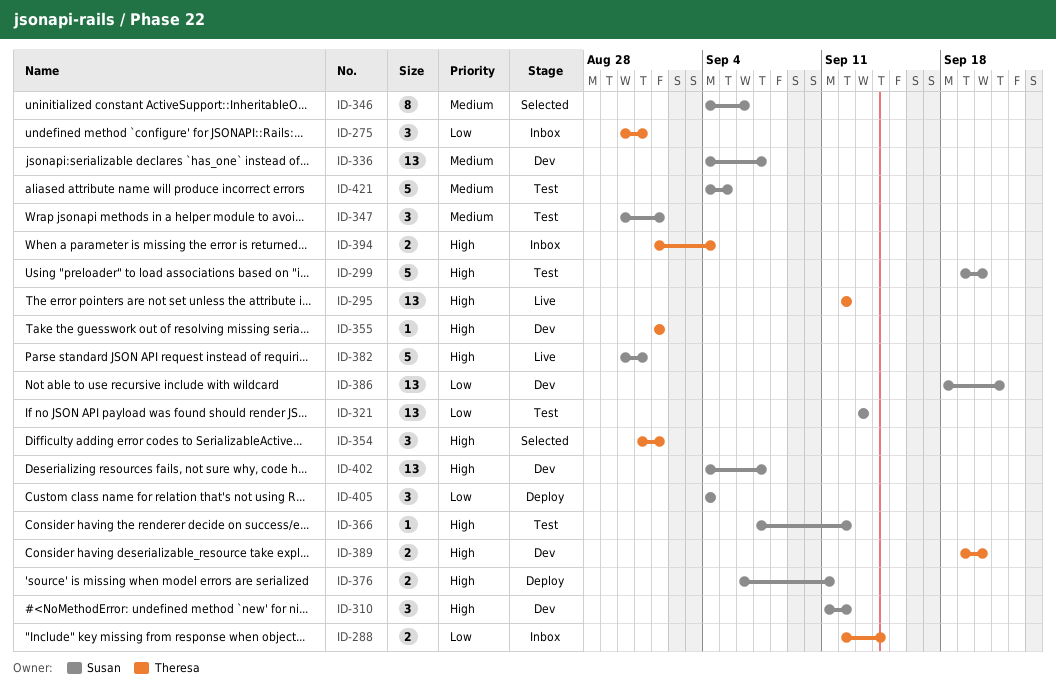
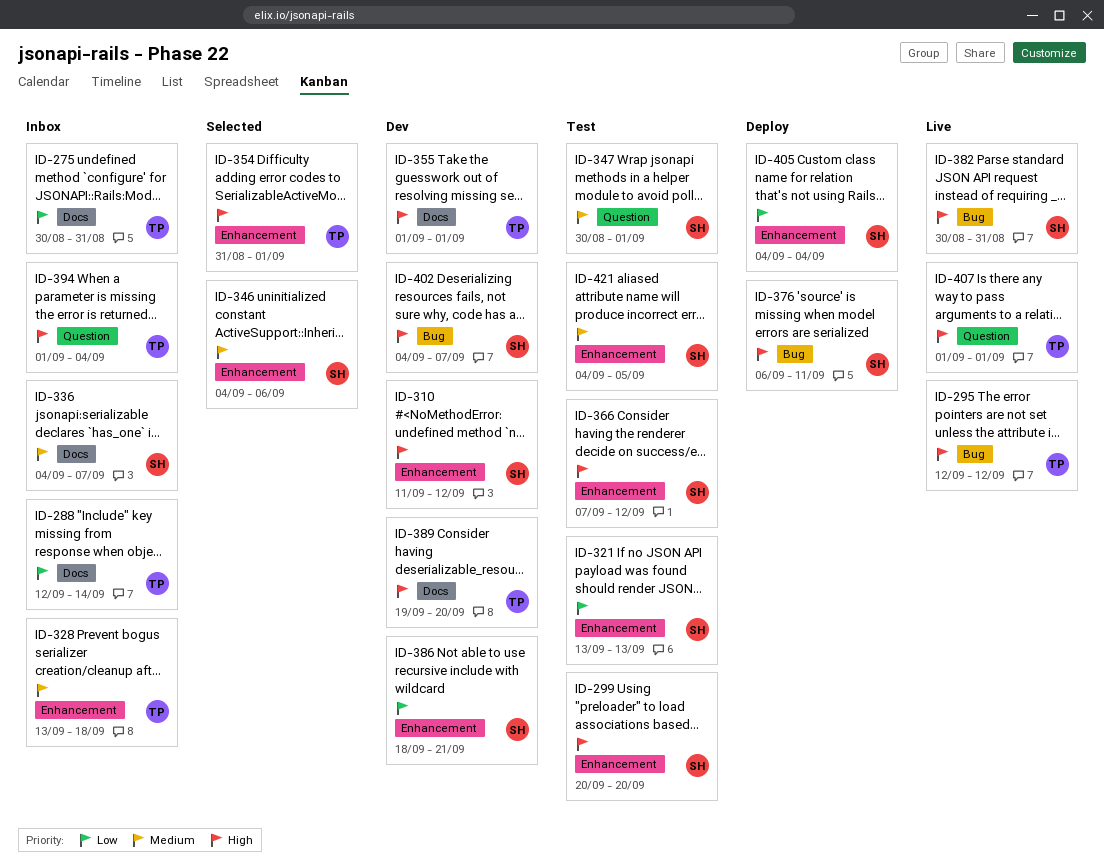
ID-299, start: Sep 19 -> Sep 20
ID-328: none -> present
ID-336, status: Dev -> Inbox
ID-407: none -> present

